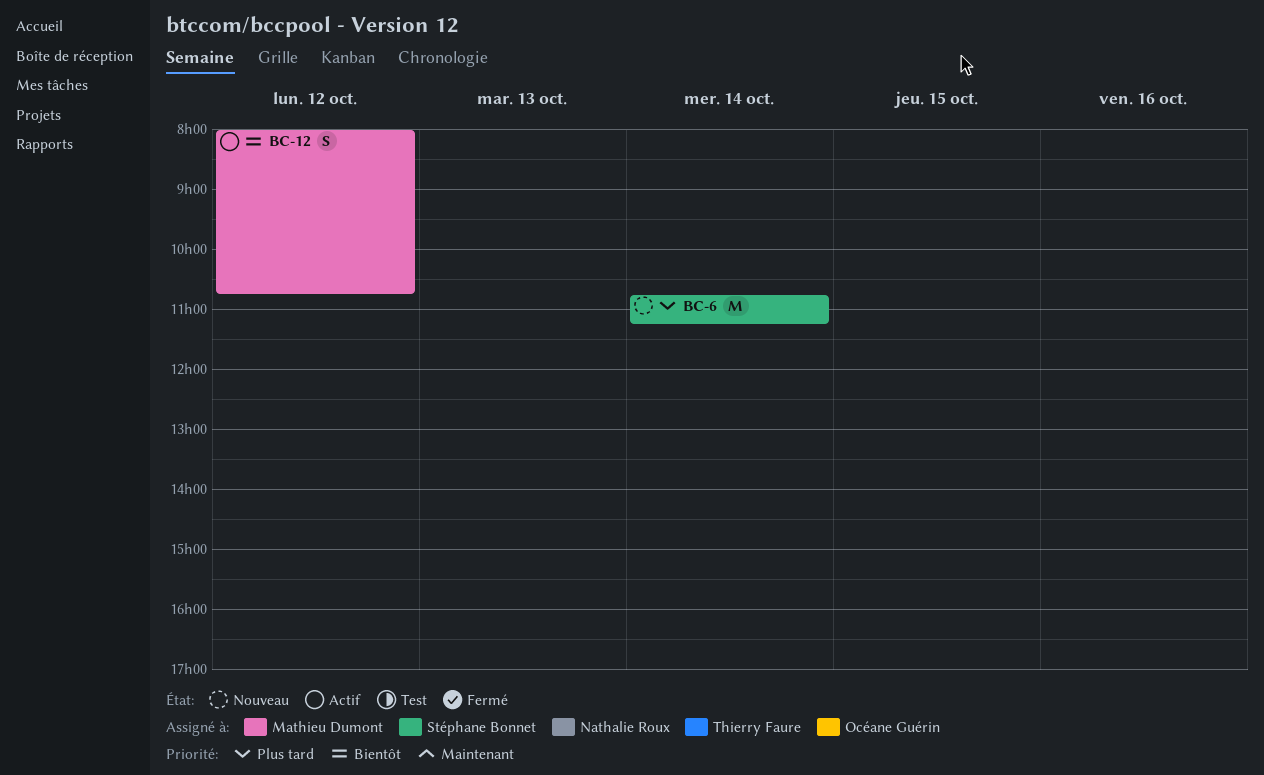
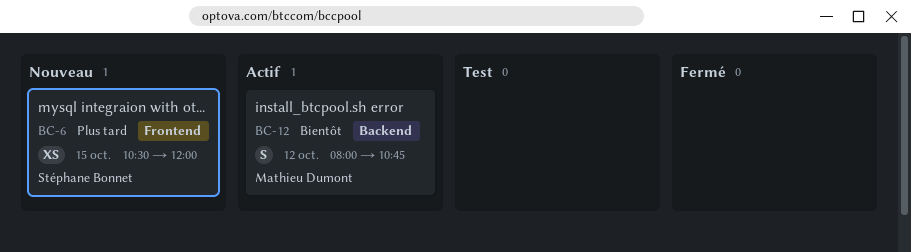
BC-6, estimate: M -> XS
BC-6, day: Oct 14 -> Oct 15
BC-6, begins: 10:45 -> 10:30
BC-6, ends: 11:15 -> 12:00

